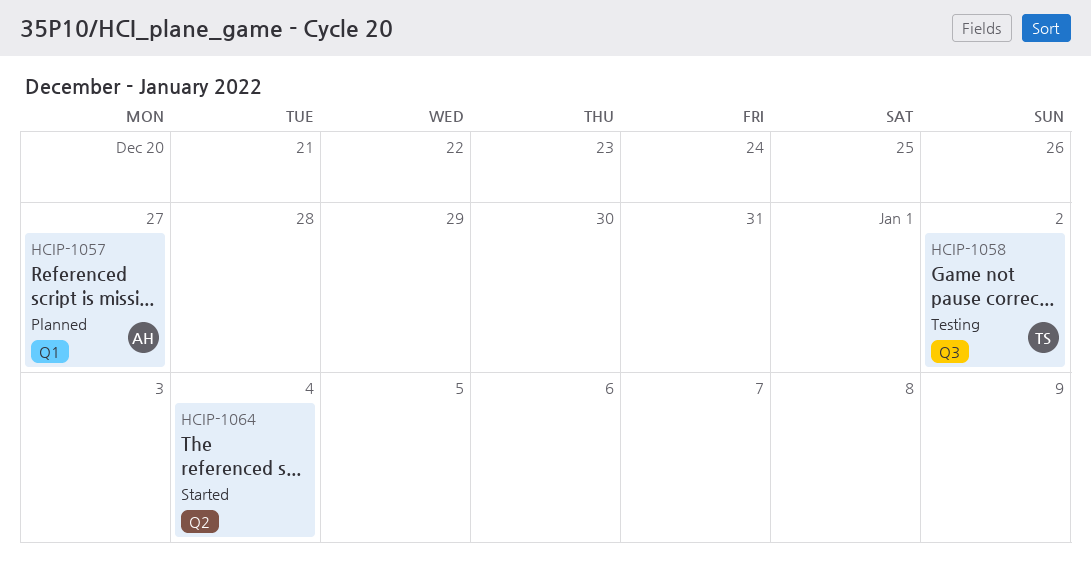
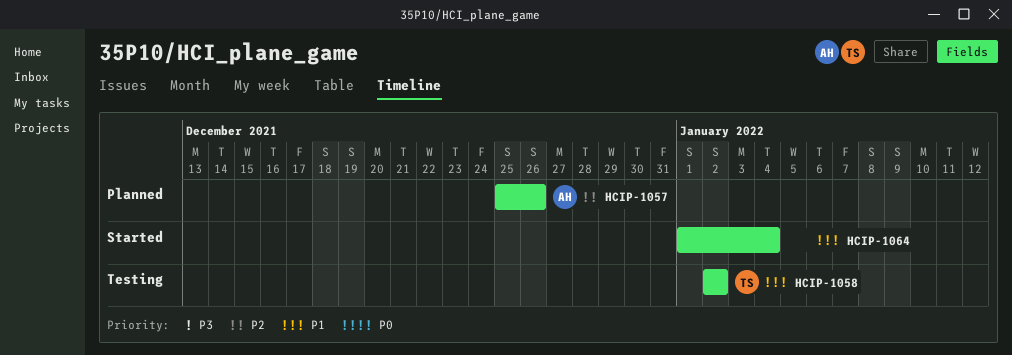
HCIP-1057, due: Dec 27 -> Dec 26

